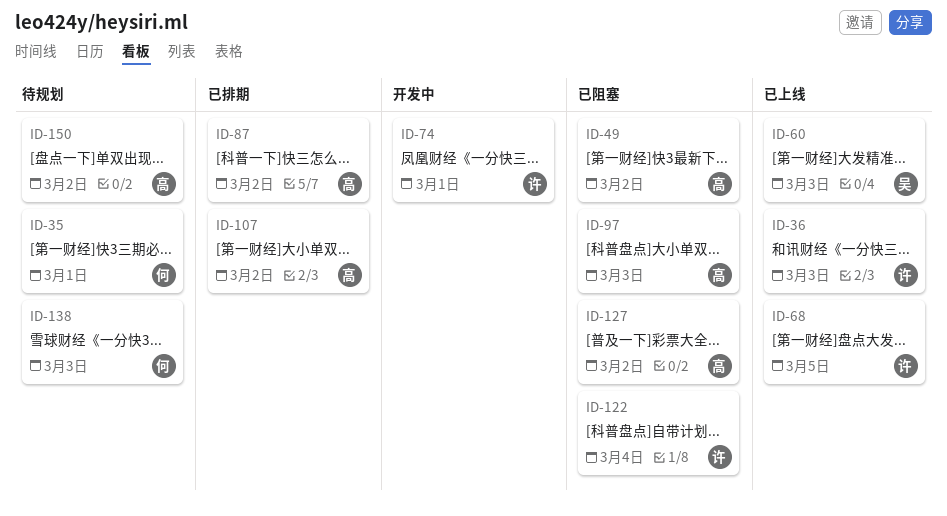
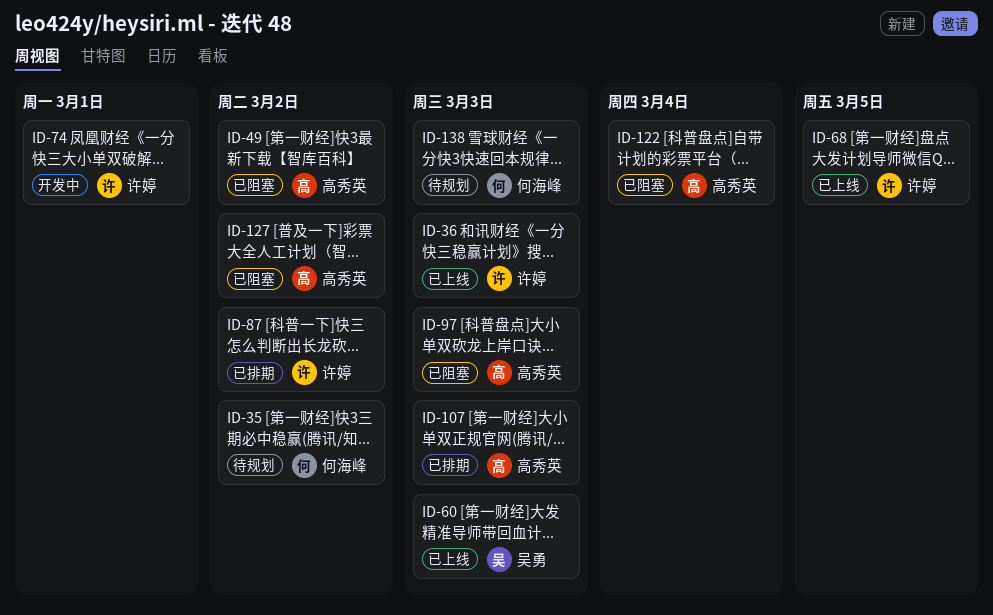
ID-35, due: Mar 1 -> Mar 2
ID-87, owner: 高秀英 -> 许婷
ID-107, due: Mar 2 -> Mar 3
ID-122, owner: 许婷 -> 高秀英
ID-150: present -> none

